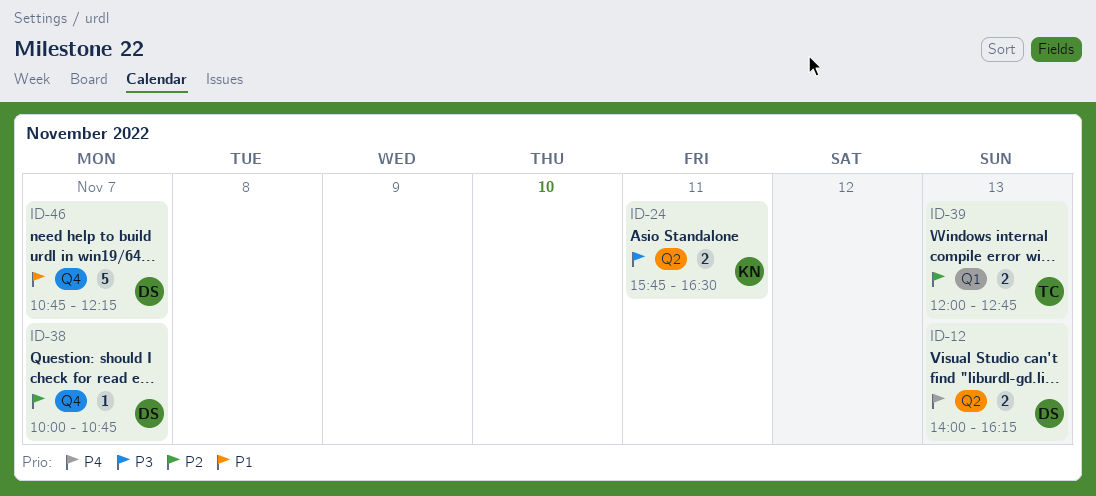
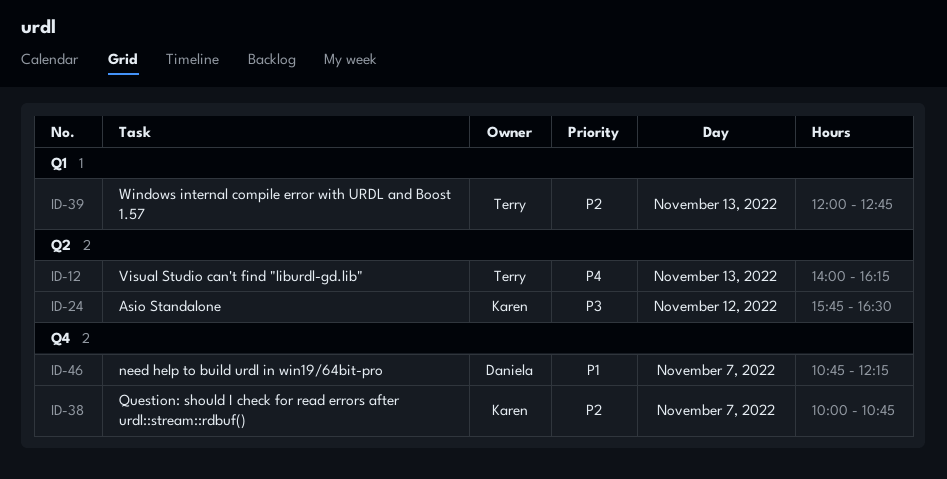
ID-12, owner: Daniela -> Terry
ID-24, day: Nov 11 -> Nov 12
ID-38, owner: Daniela -> Karen

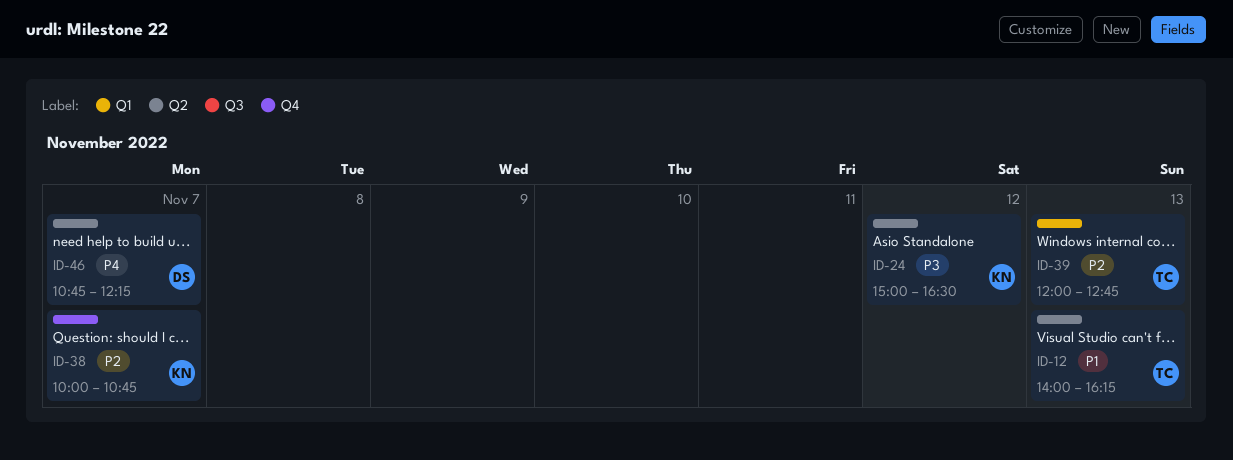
ID-12, priority: P4 -> P1
ID-24, begins: 15:45 -> 15:00
ID-46, priority: P1 -> P4
ID-46, label: Q4 -> Q2

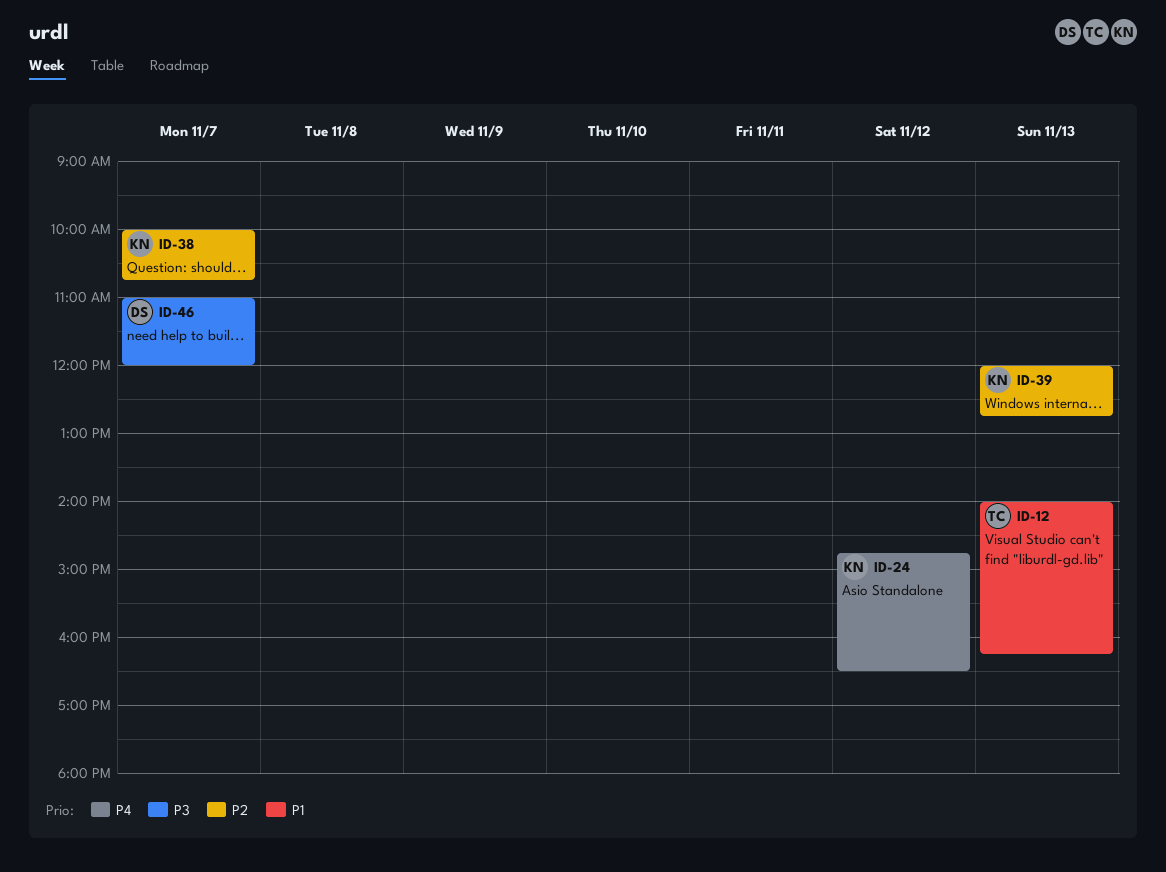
ID-24, priority: P3 -> P4
ID-24, begins: 15:00 -> 14:45
ID-39, owner: TC -> KN
ID-46, priority: P4 -> P3
ID-46, begins: 10:45 -> 11:00
ID-46, ends: 12:15 -> 12:00

